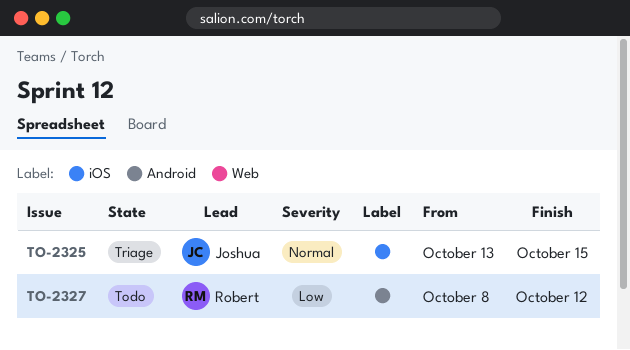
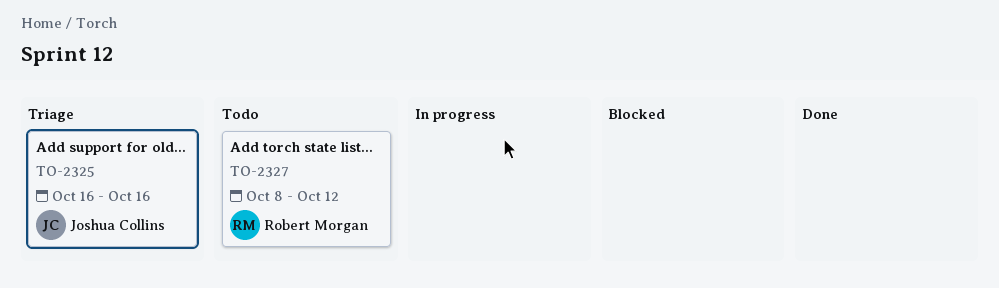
TO-2325, start: Oct 13 -> Oct 16
TO-2325, due: Oct 15 -> Oct 16

